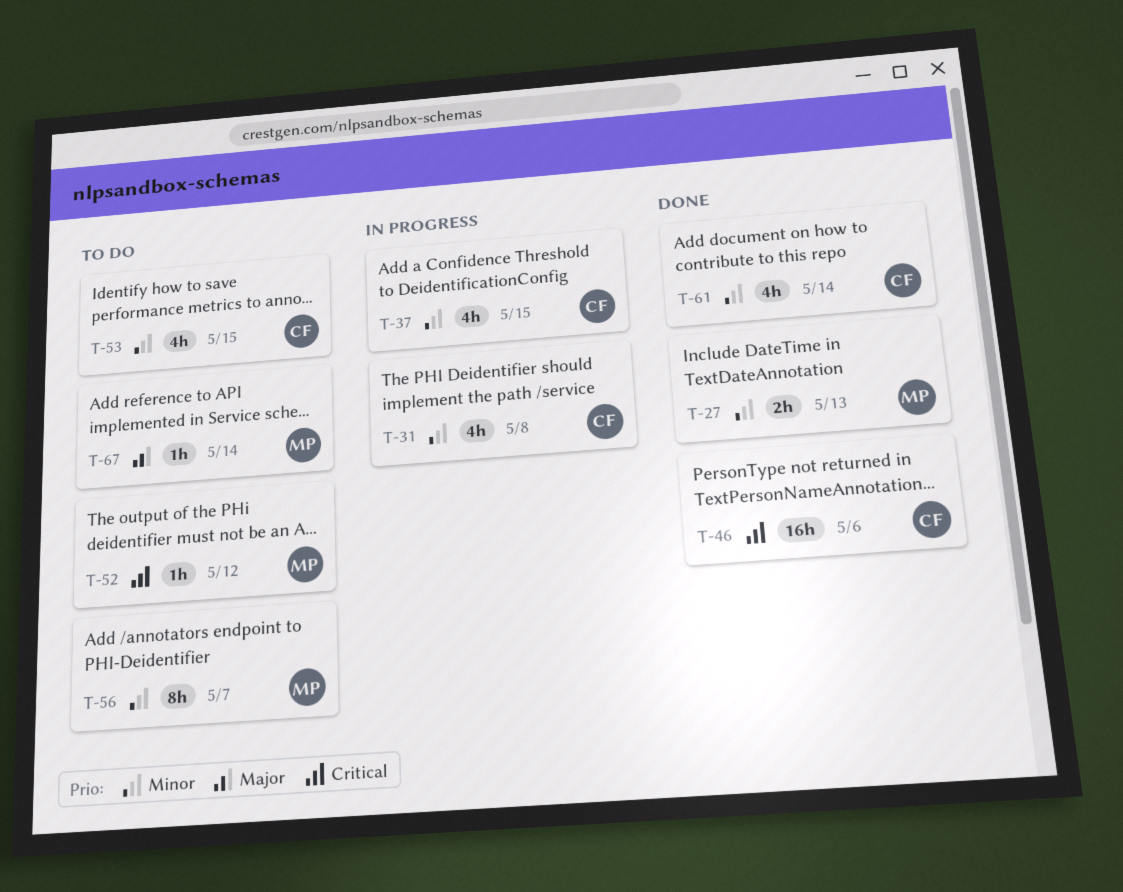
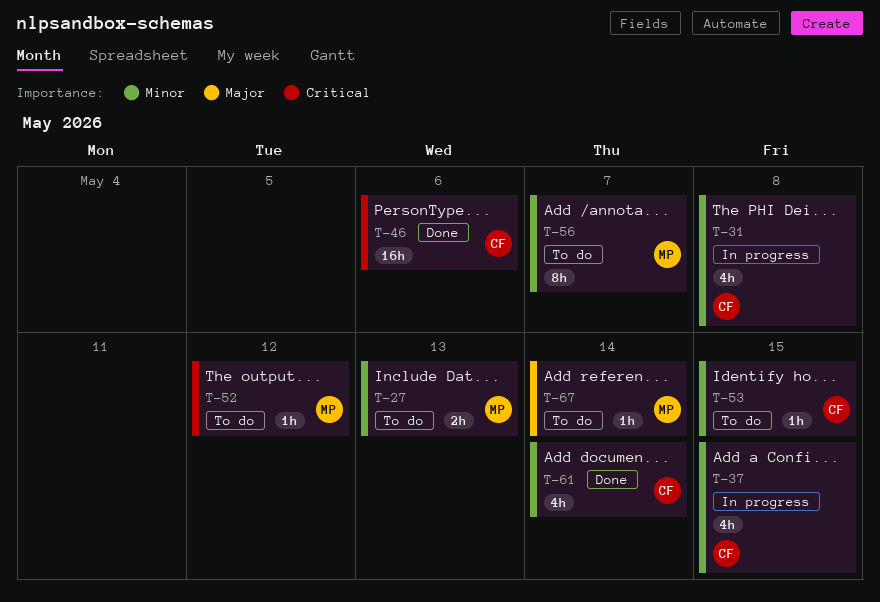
T-27, status: Done -> To do
T-53, estimate: 4h -> 1h

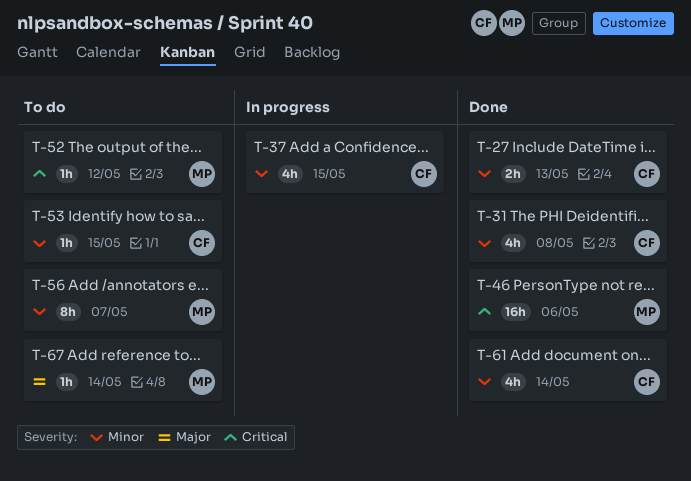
T-27, status: To do -> Done
T-27, owner: MP -> CF
T-31, status: In progress -> Done
T-46, owner: CF -> MP

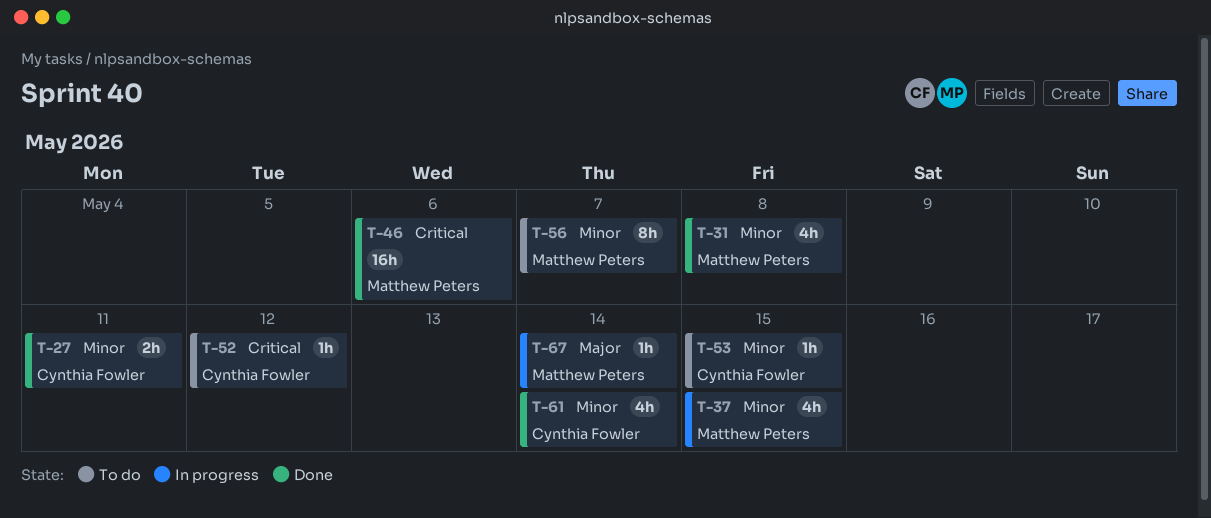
T-27, due: May 13 -> May 11
T-31, owner: Cynthia Fowler -> Matthew Peters
T-37, owner: Cynthia Fowler -> Matthew Peters
T-52, owner: Matthew Peters -> Cynthia Fowler
T-67, status: To do -> In progress

